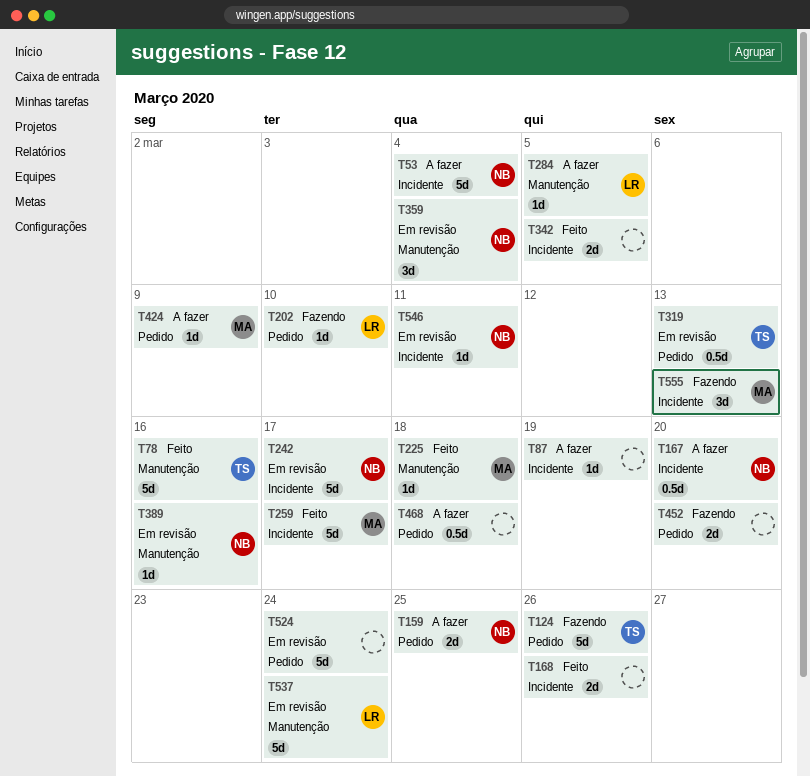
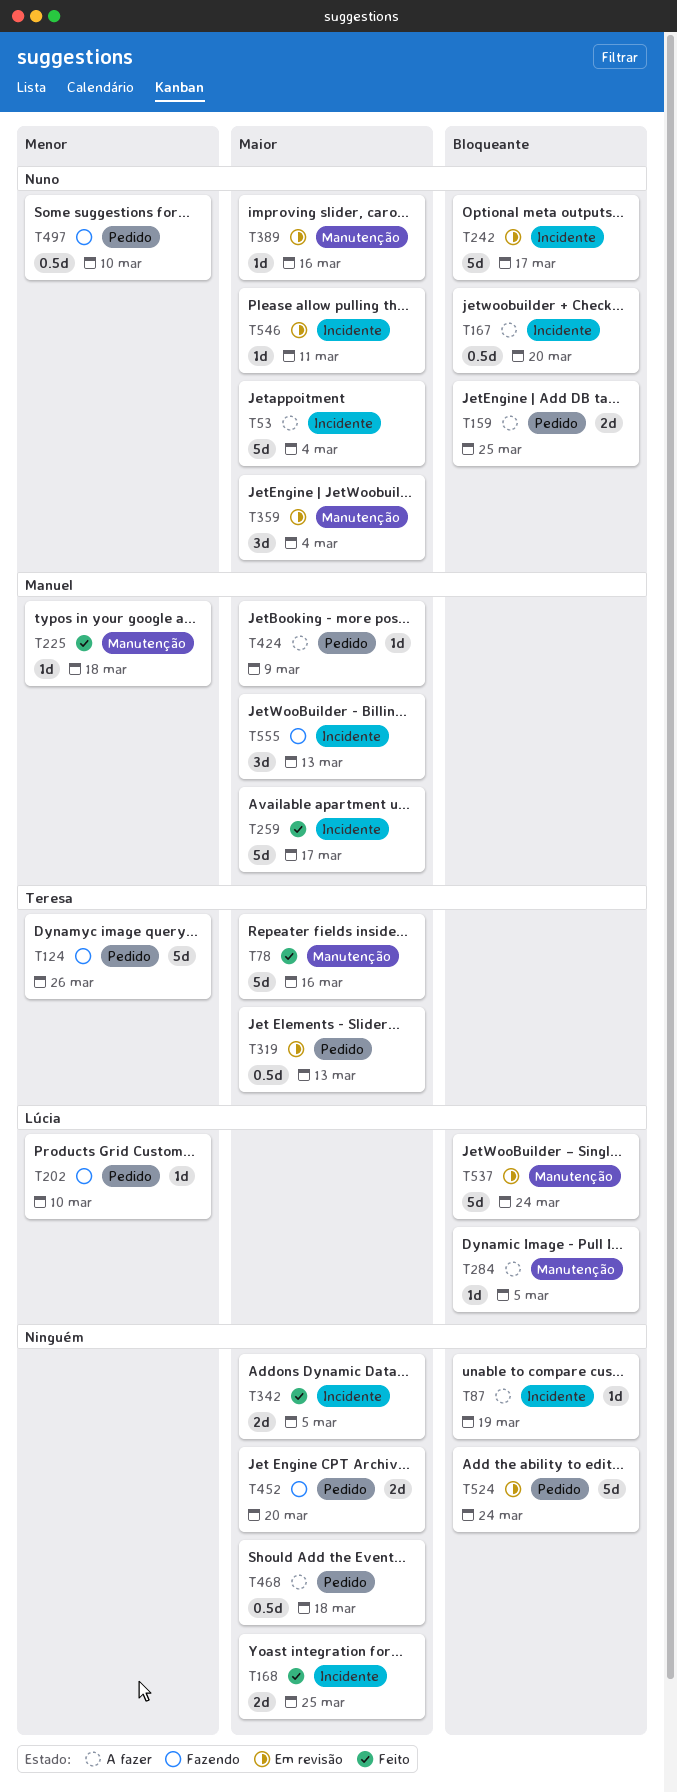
T168, due: Mar 26 -> Mar 25
T497: none -> present

